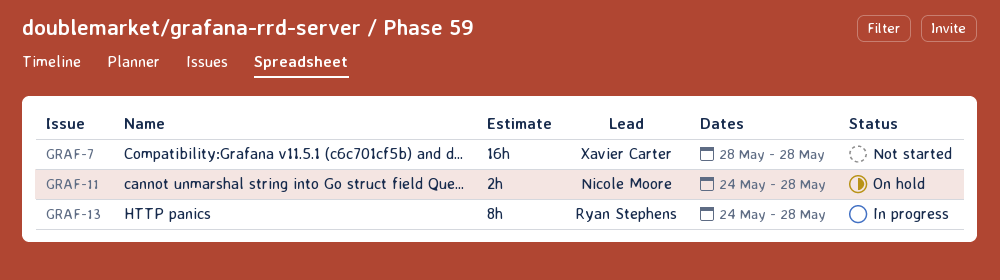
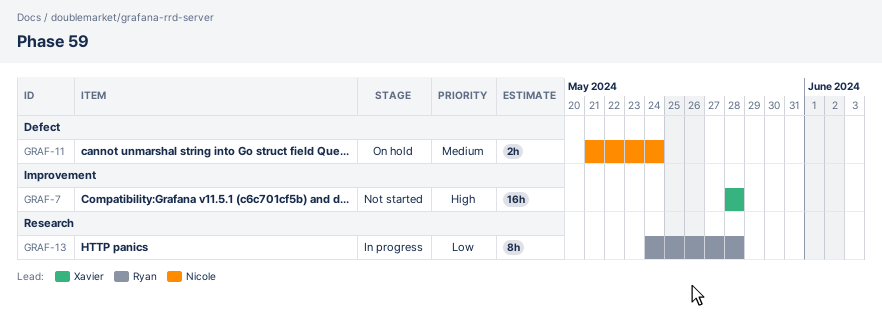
GRAF-11, start: May 24 -> May 21
GRAF-11, due: May 28 -> May 24

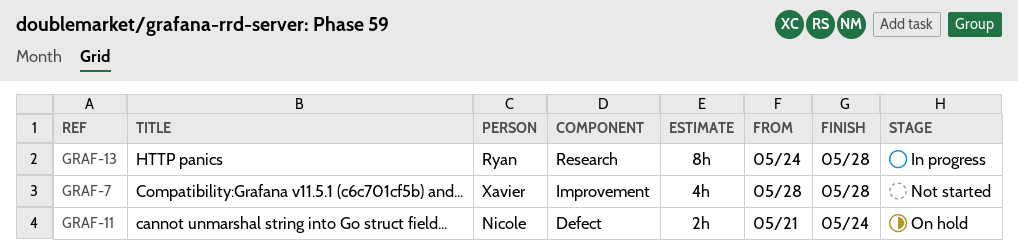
GRAF-7, estimate: 16h -> 4h

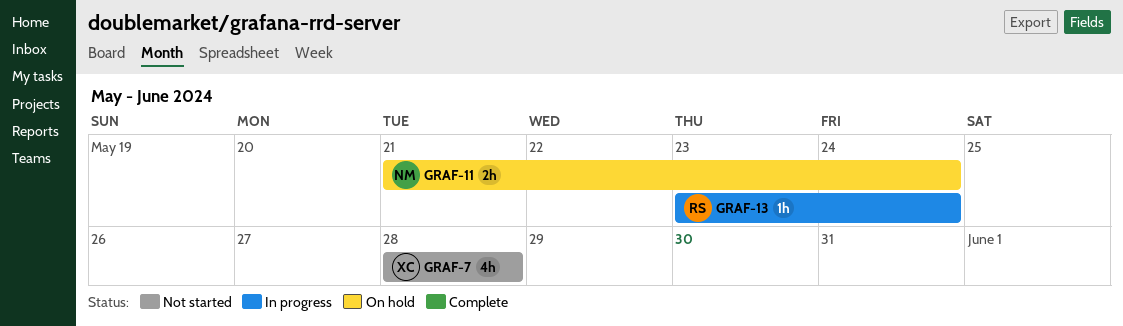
GRAF-13, estimate: 8h -> 1h
GRAF-13, start: May 24 -> May 23
GRAF-13, due: May 28 -> May 24

